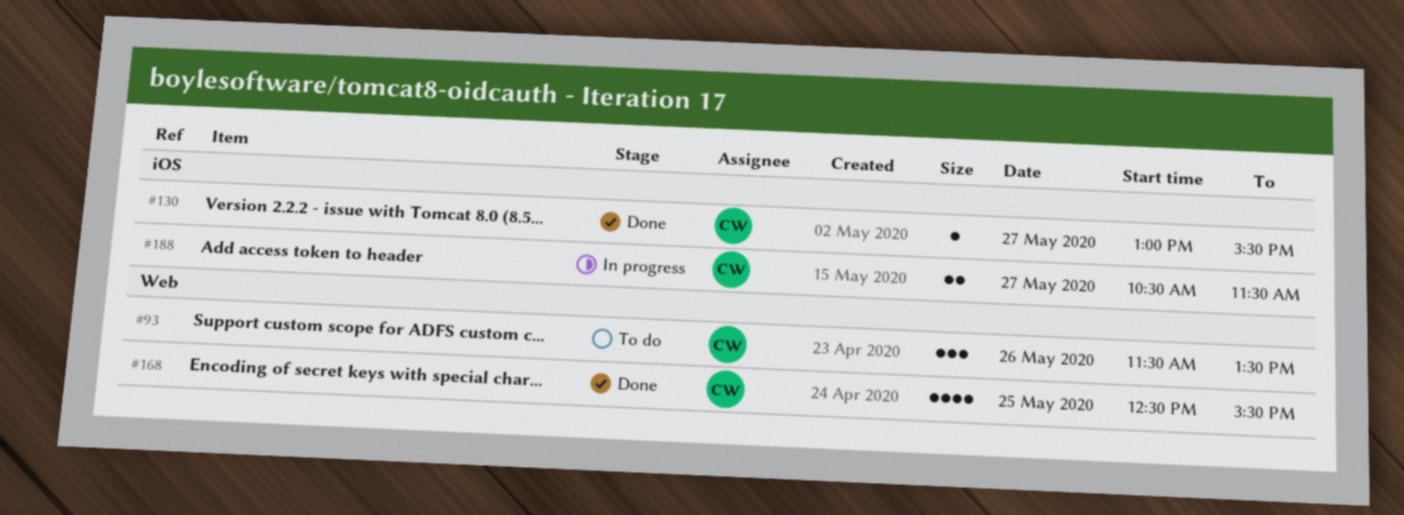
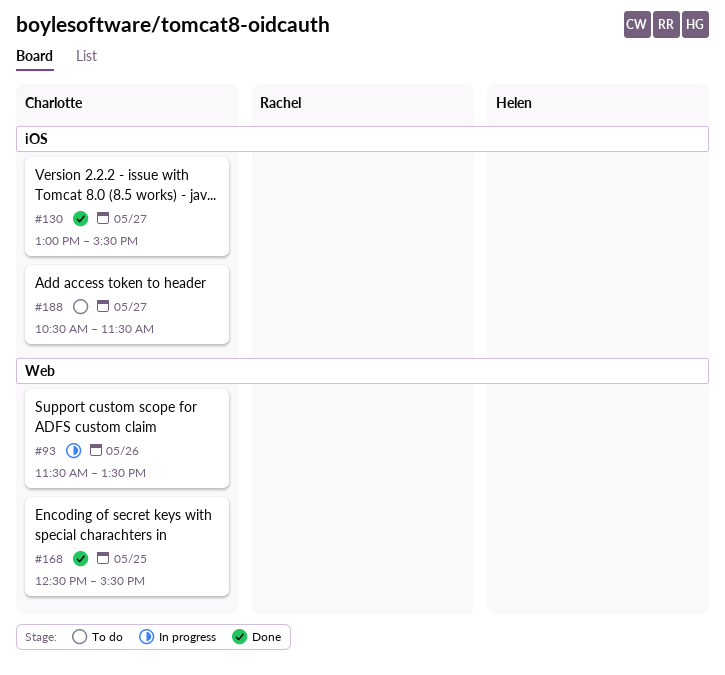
#93, status: To do -> In progress
#188, status: In progress -> To do

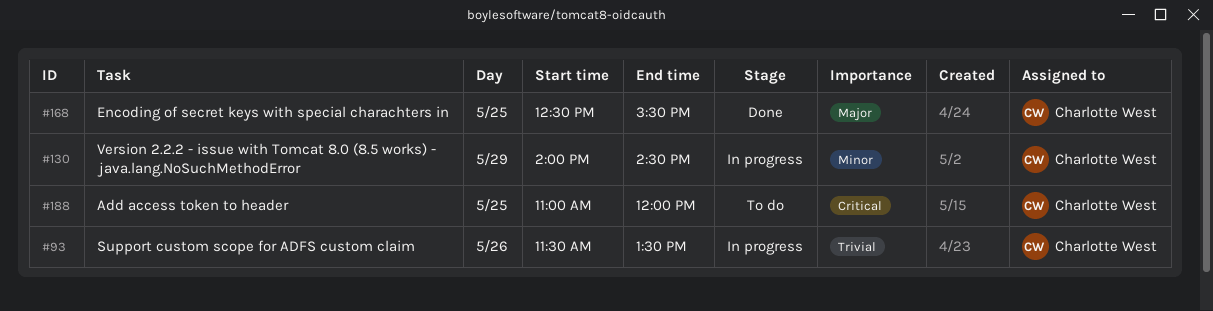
#130, status: Done -> In progress
#130, day: May 27 -> May 29
#130, begins: 13:00 -> 14:00
#130, ends: 15:30 -> 14:30
#188, day: May 27 -> May 25
#188, begins: 10:30 -> 11:00
#188, ends: 11:30 -> 12:00

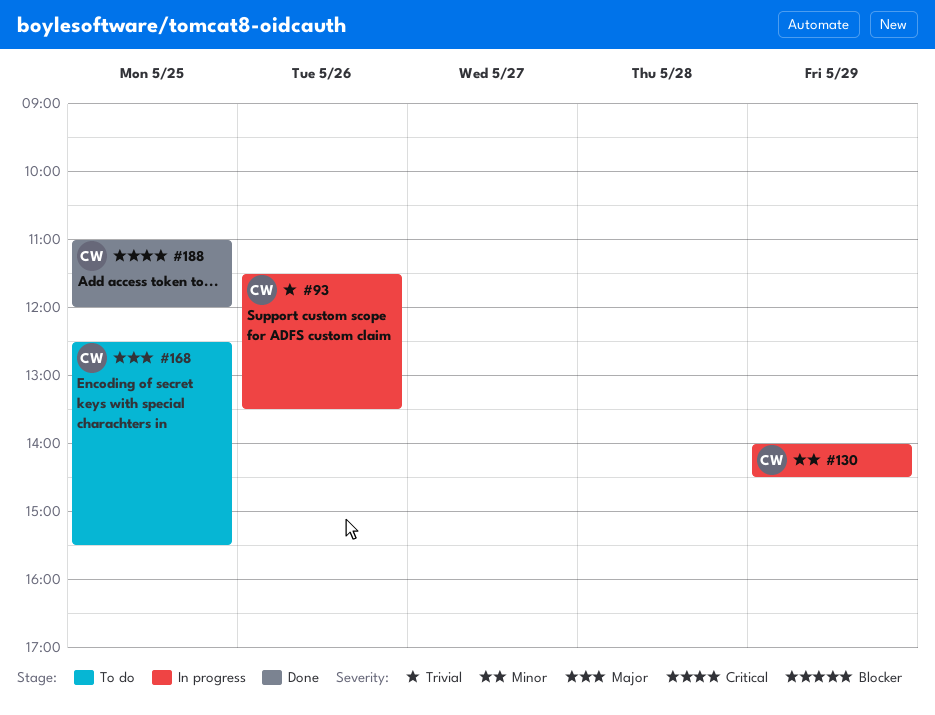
#168, status: Done -> To do
#188, status: To do -> Done

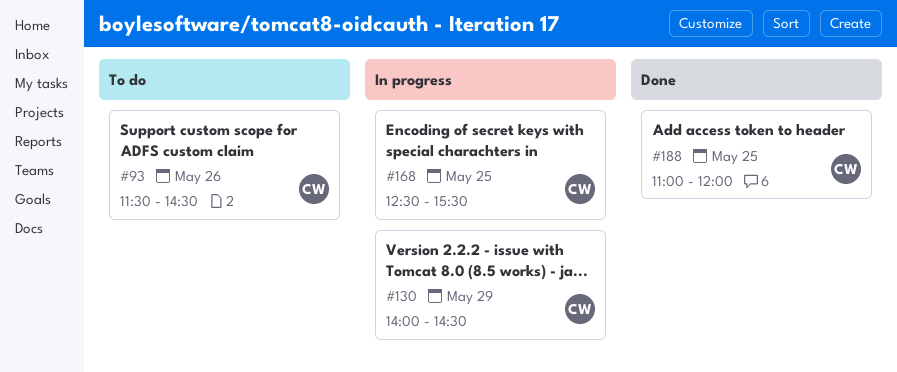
#93, status: In progress -> To do
#93, ends: 13:30 -> 14:30
#168, status: To do -> In progress

